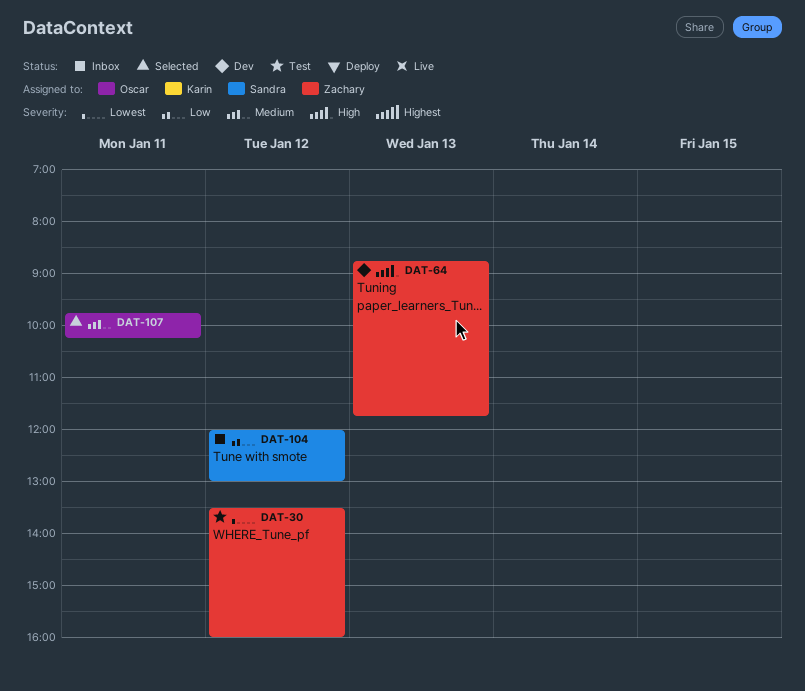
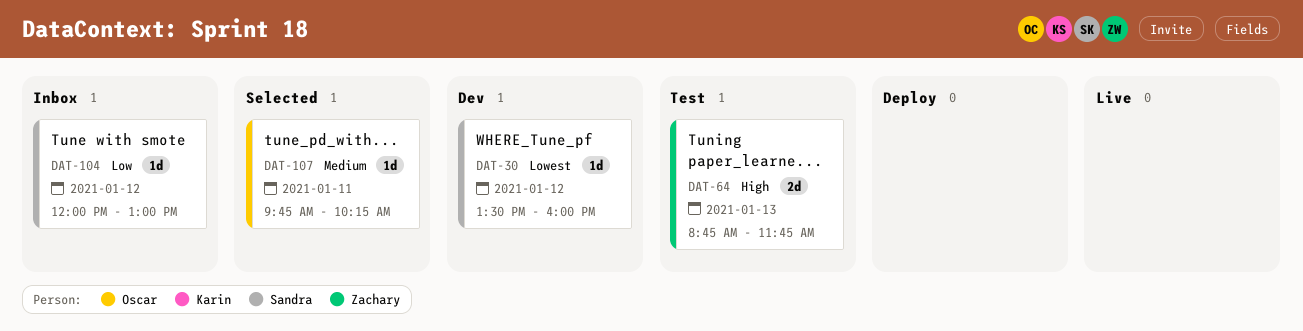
DAT-30, status: Test -> Dev
DAT-30, owner: Zachary -> Sandra
DAT-64, status: Dev -> Test

